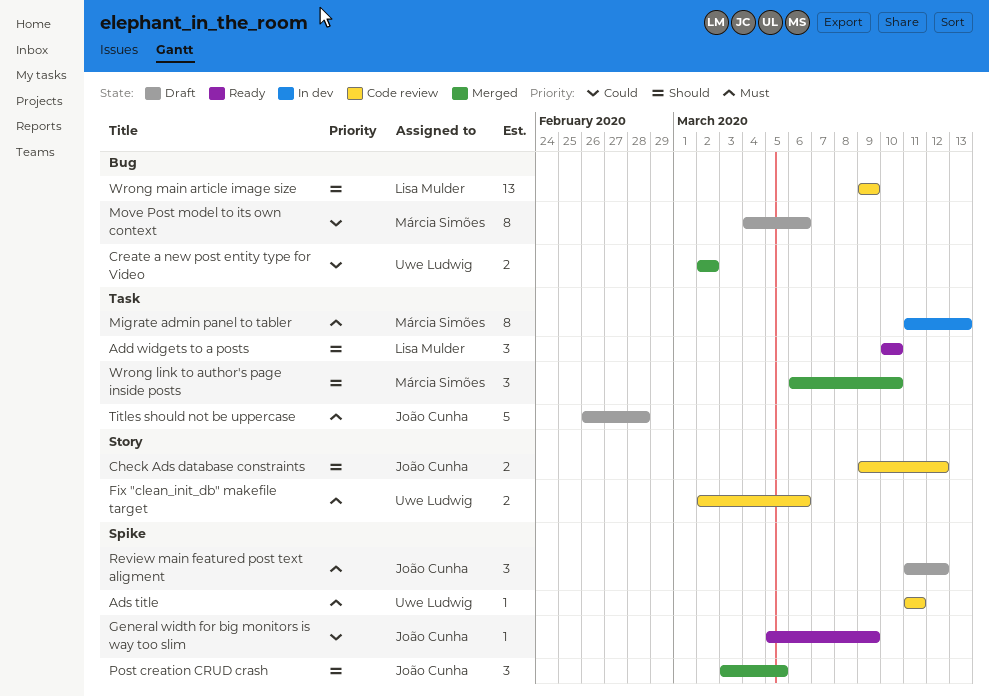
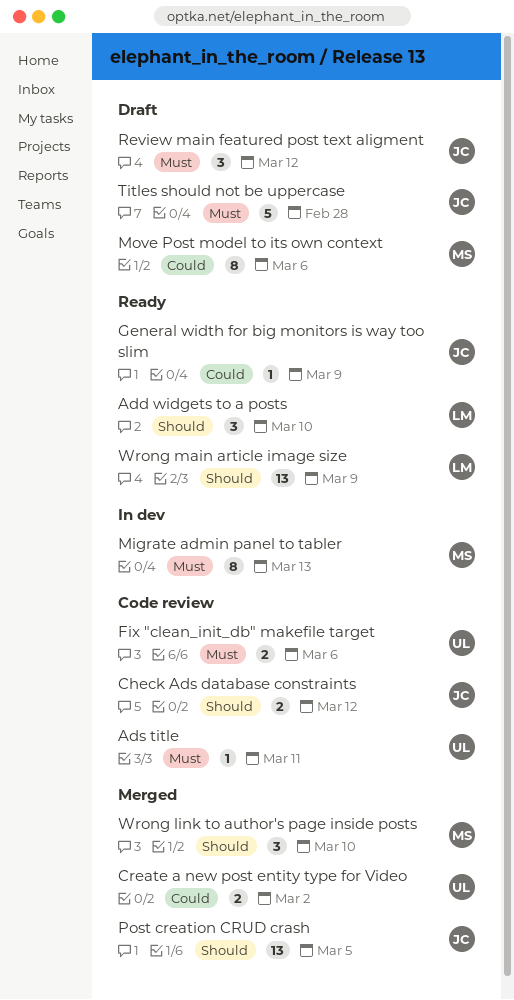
Post creation CRUD crash, estimate: 3 -> 13
Wrong main article image size, status: Code review -> Ready

